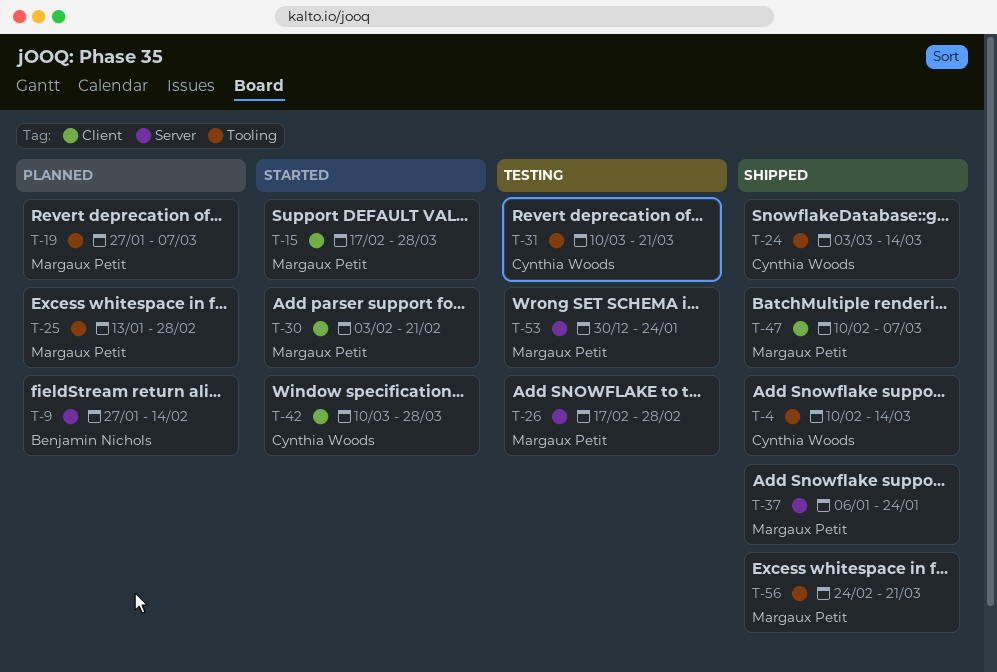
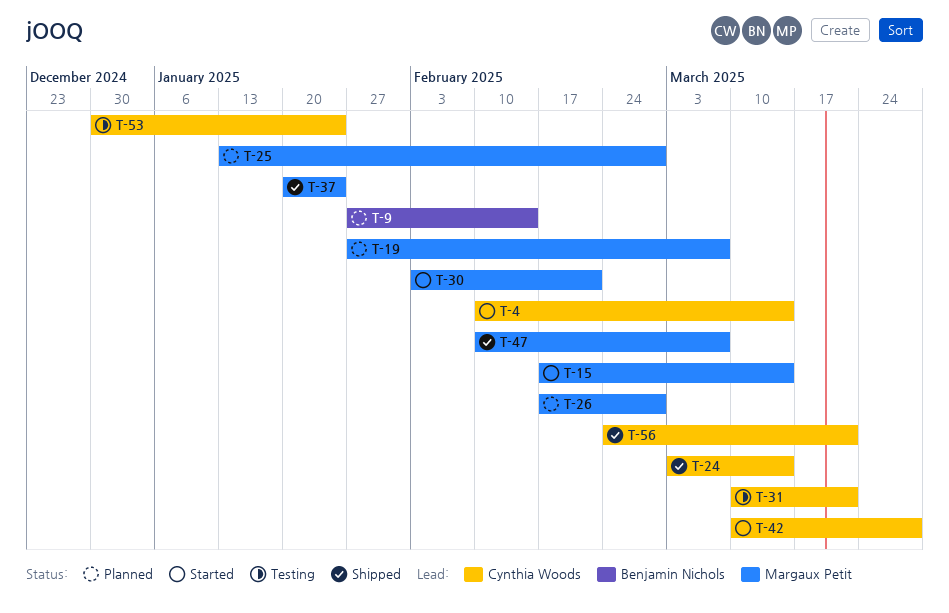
T-4, status: Shipped -> Started
T-15, due: Mar 28 -> Mar 14
T-26, status: Testing -> Planned
T-37, start: Jan 6 -> Jan 20
T-53, owner: Margaux Petit -> Cynthia Woods
T-56, owner: Margaux Petit -> Cynthia Woods

